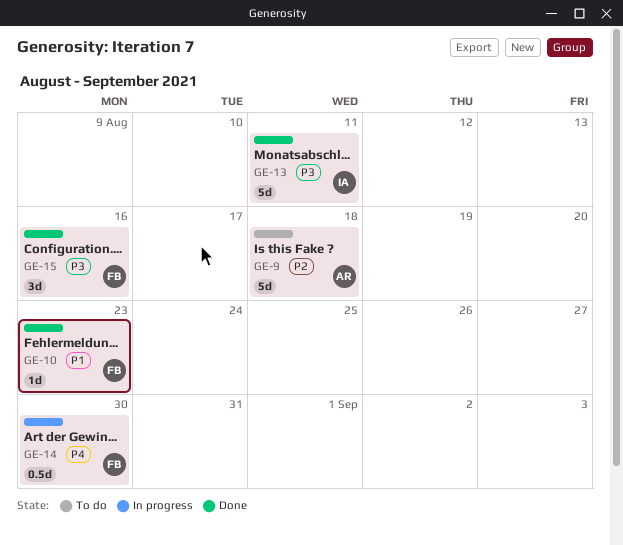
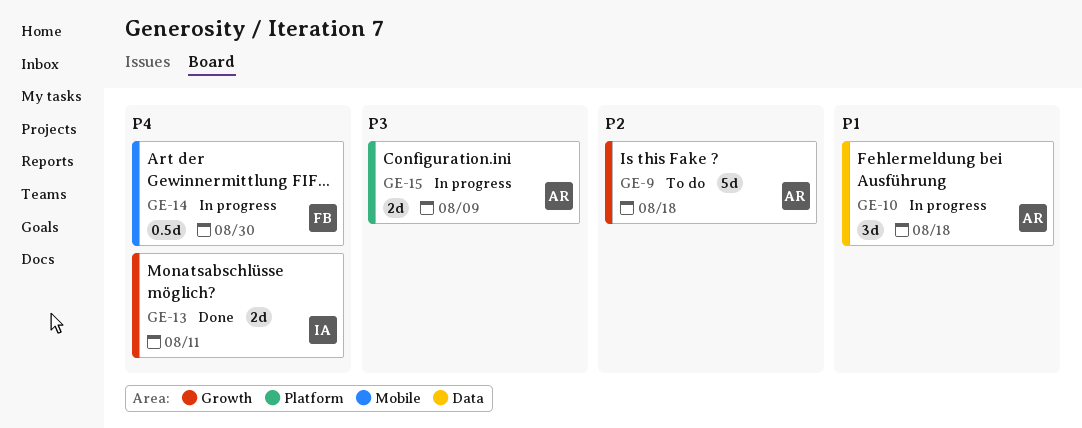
GE-10, status: Done -> In progress
GE-10, owner: FB -> AR
GE-10, estimate: 1d -> 3d
GE-10, due: Aug 23 -> Aug 18
GE-13, priority: P3 -> P4
GE-13, estimate: 5d -> 2d
GE-15, status: Done -> In progress
GE-15, owner: FB -> AR
GE-15, estimate: 3d -> 2d
GE-15, due: Aug 16 -> Aug 9

